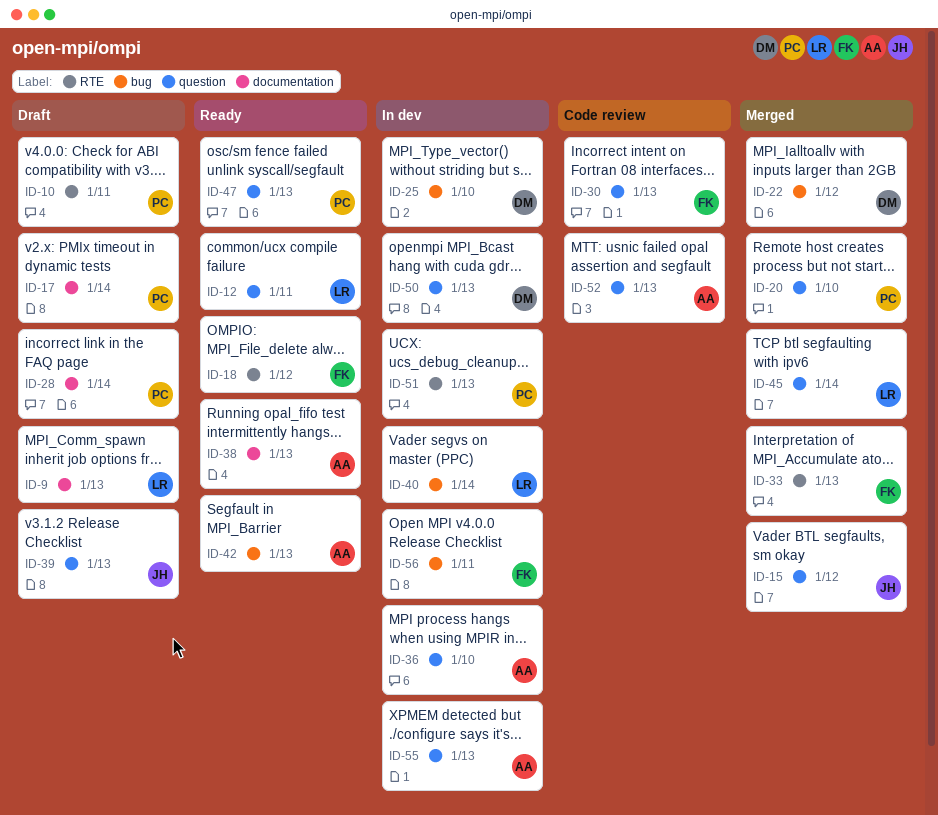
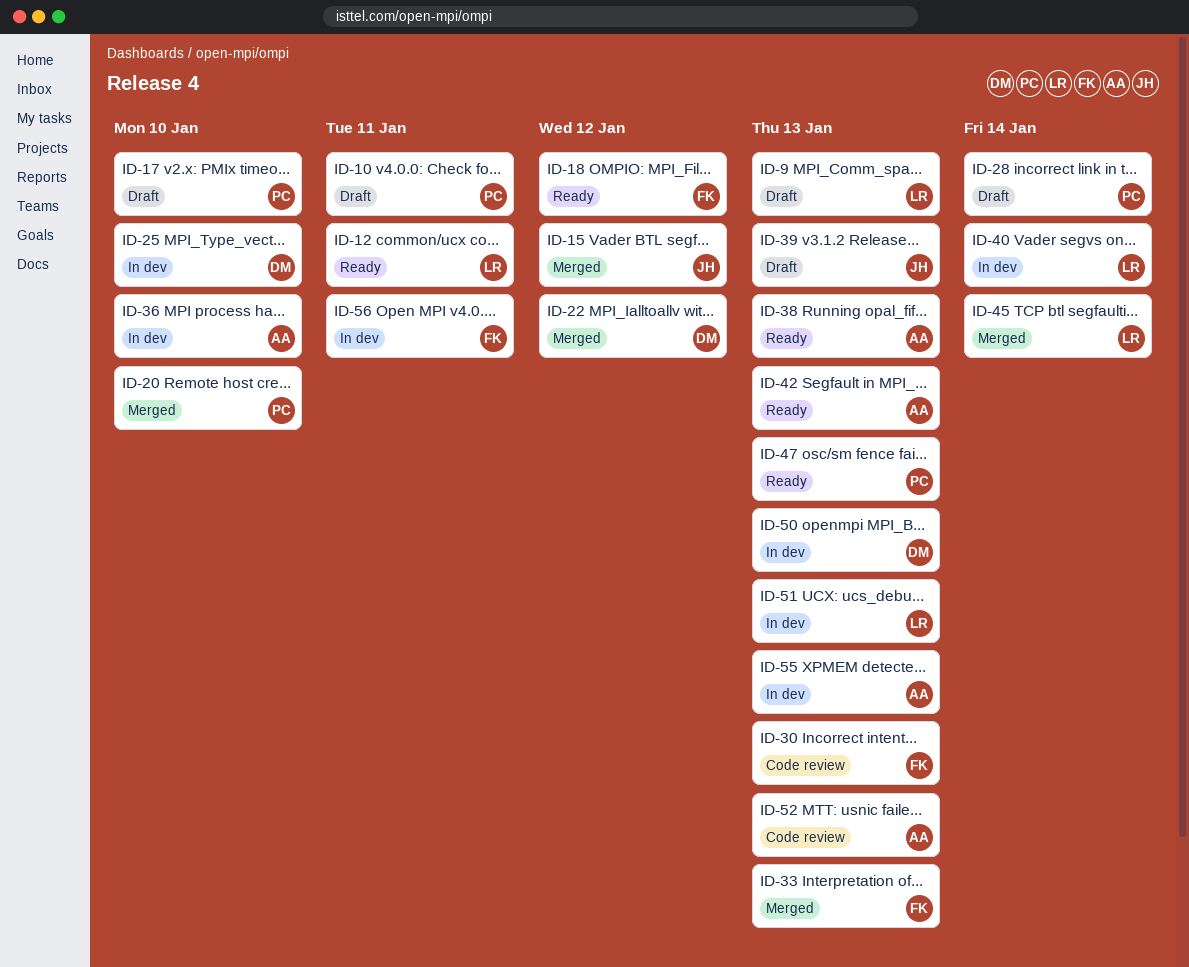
ID-17, due: Jan 14 -> Jan 10
ID-51, owner: PC -> LR

